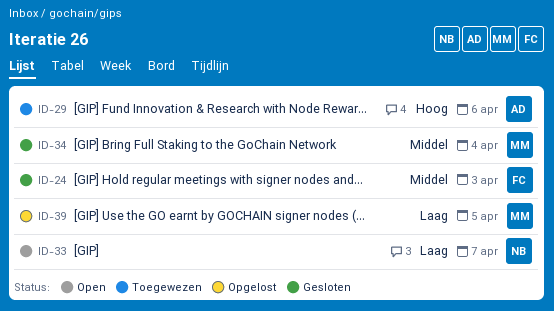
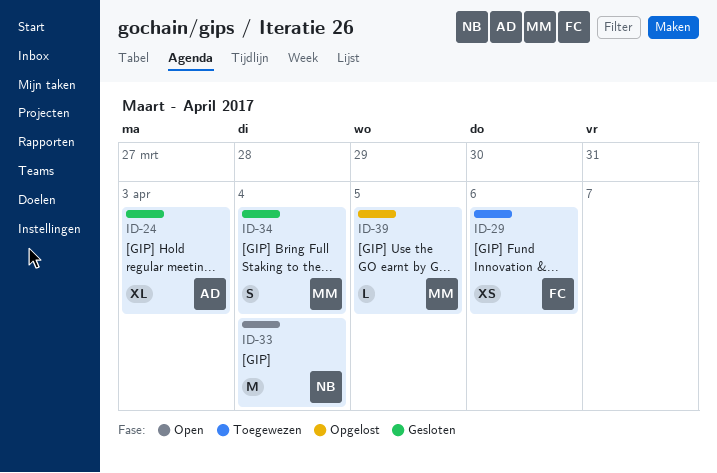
ID-24, owner: FC -> AD
ID-29, owner: AD -> FC
ID-33, due: Apr 7 -> Apr 4

